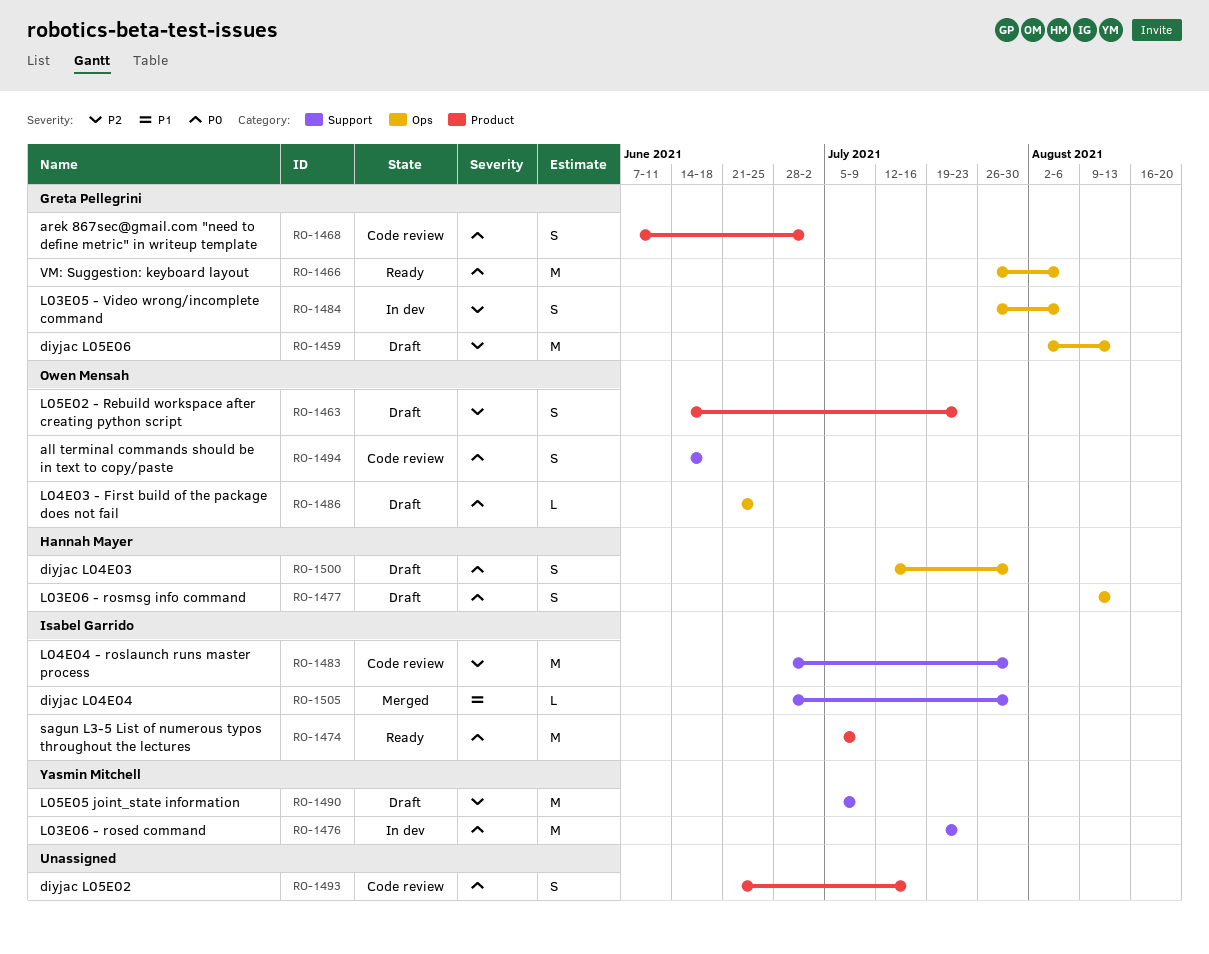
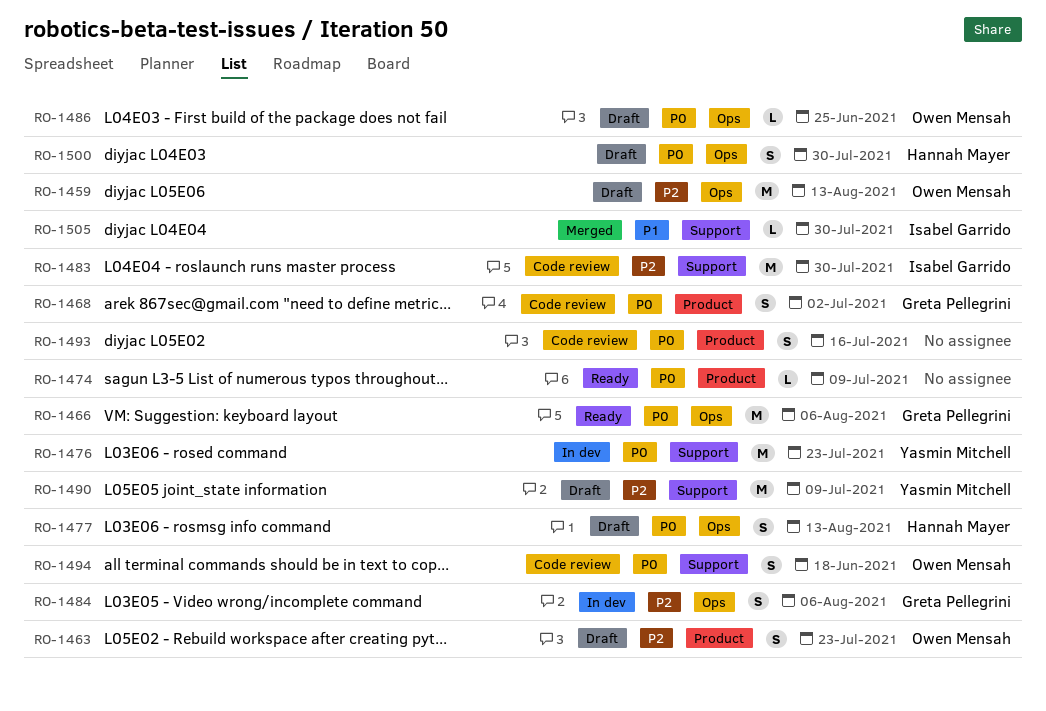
RO-1459, owner: Greta Pellegrini -> Owen Mensah
RO-1474, owner: Isabel Garrido -> none
RO-1474, estimate: M -> L

